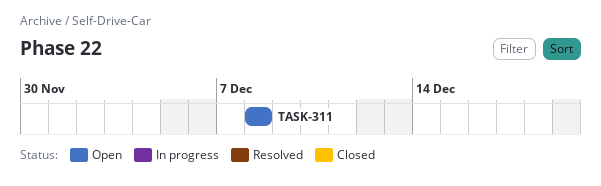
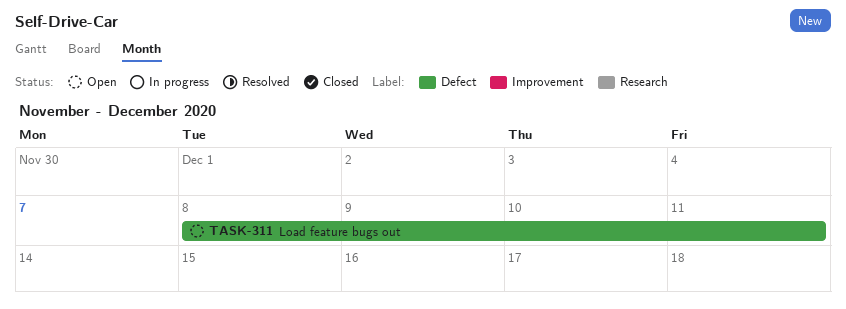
TASK-311, due: Dec 8 -> Dec 11

